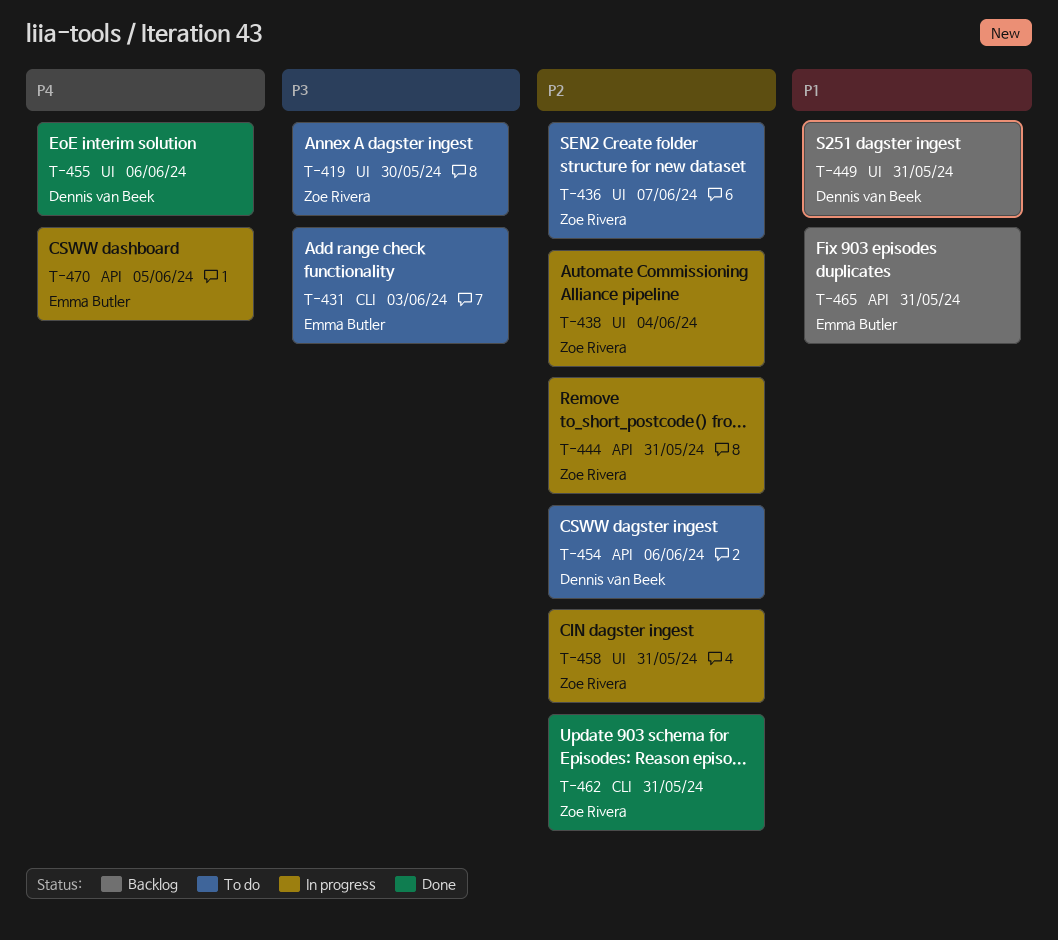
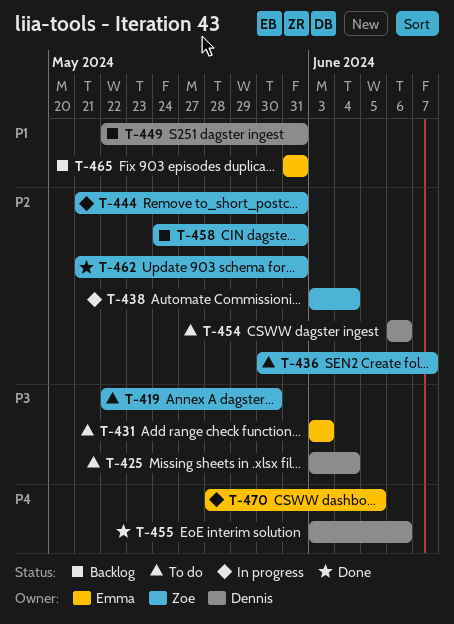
T-425: none -> present
T-458, status: In progress -> Backlog

